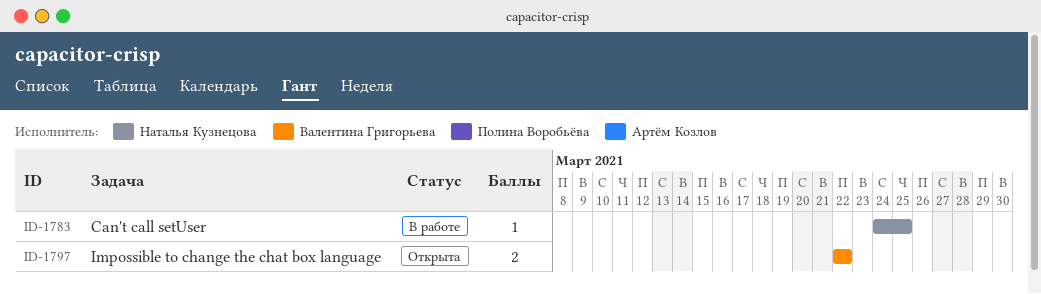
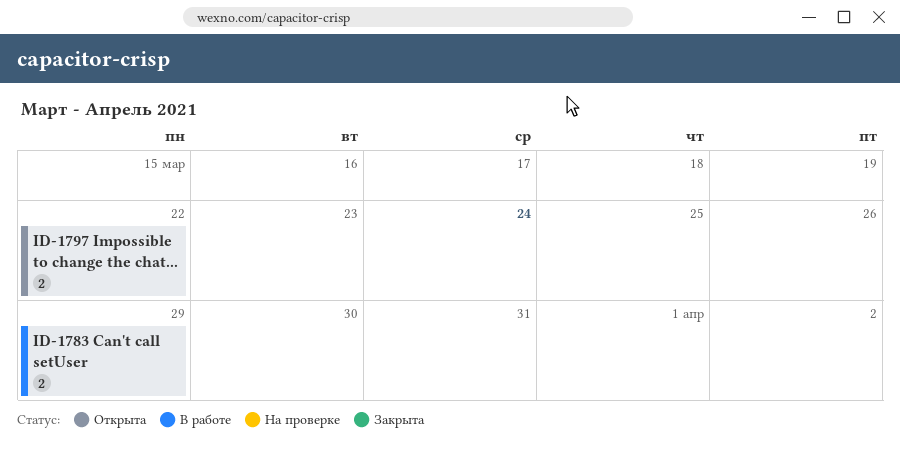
ID-1783, estimate: 1 -> 2
ID-1783, due: Mar 25 -> Mar 29

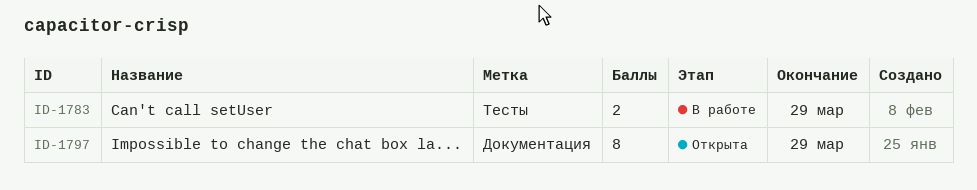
ID-1797, estimate: 2 -> 8
ID-1797, due: Mar 22 -> Mar 29

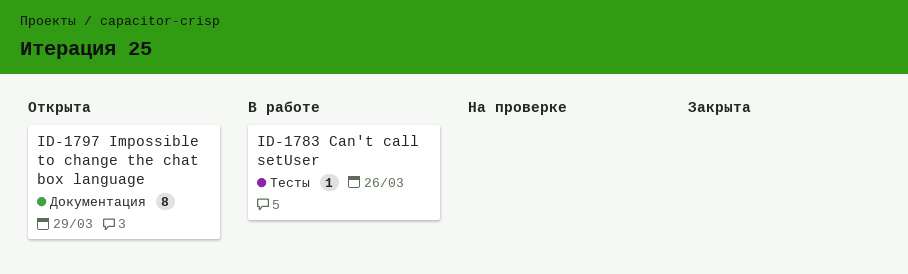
ID-1783, estimate: 2 -> 1
ID-1783, due: Mar 29 -> Mar 26

